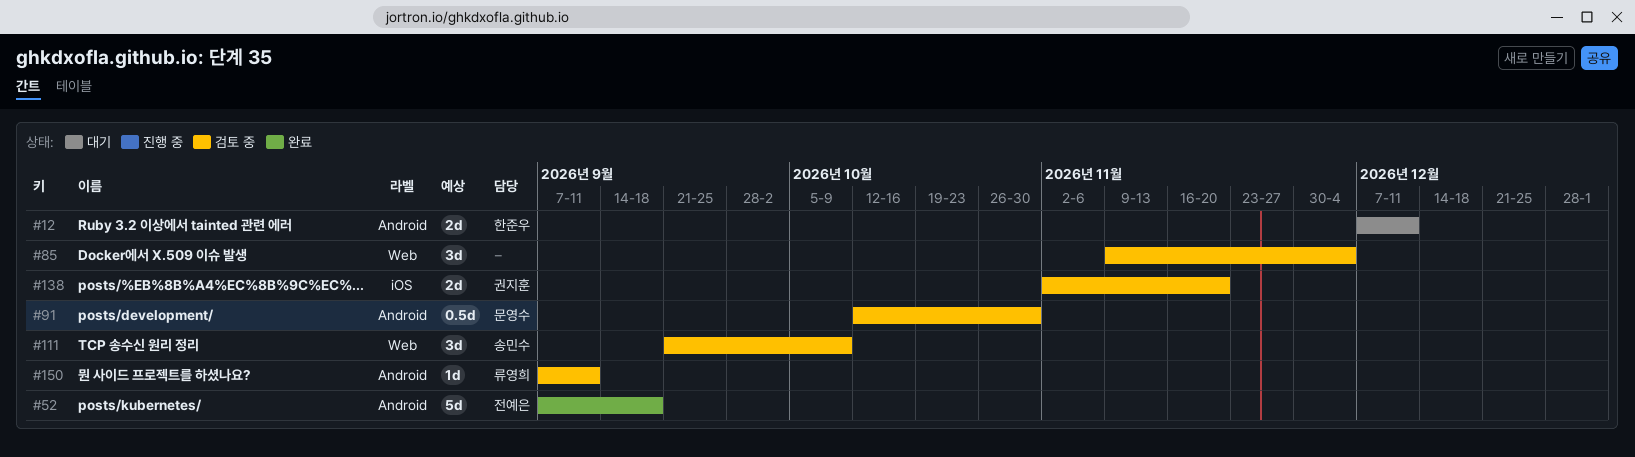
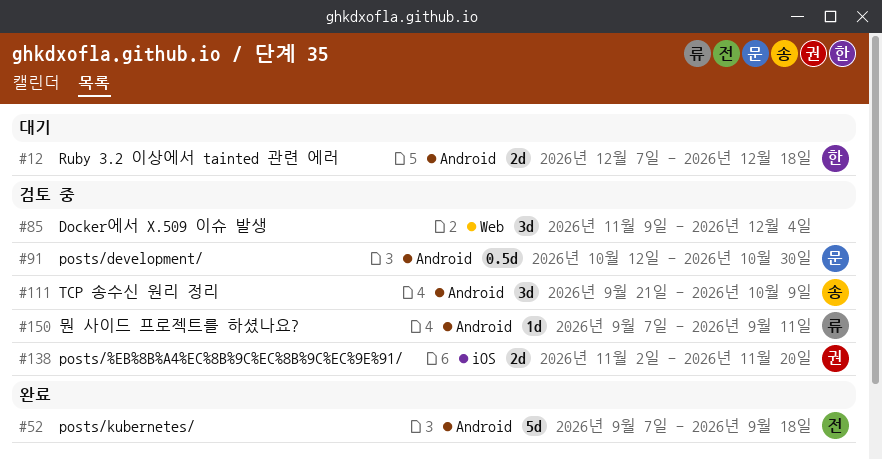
#12, due: Dec 11 -> Dec 18
#111, label: Web -> Android

